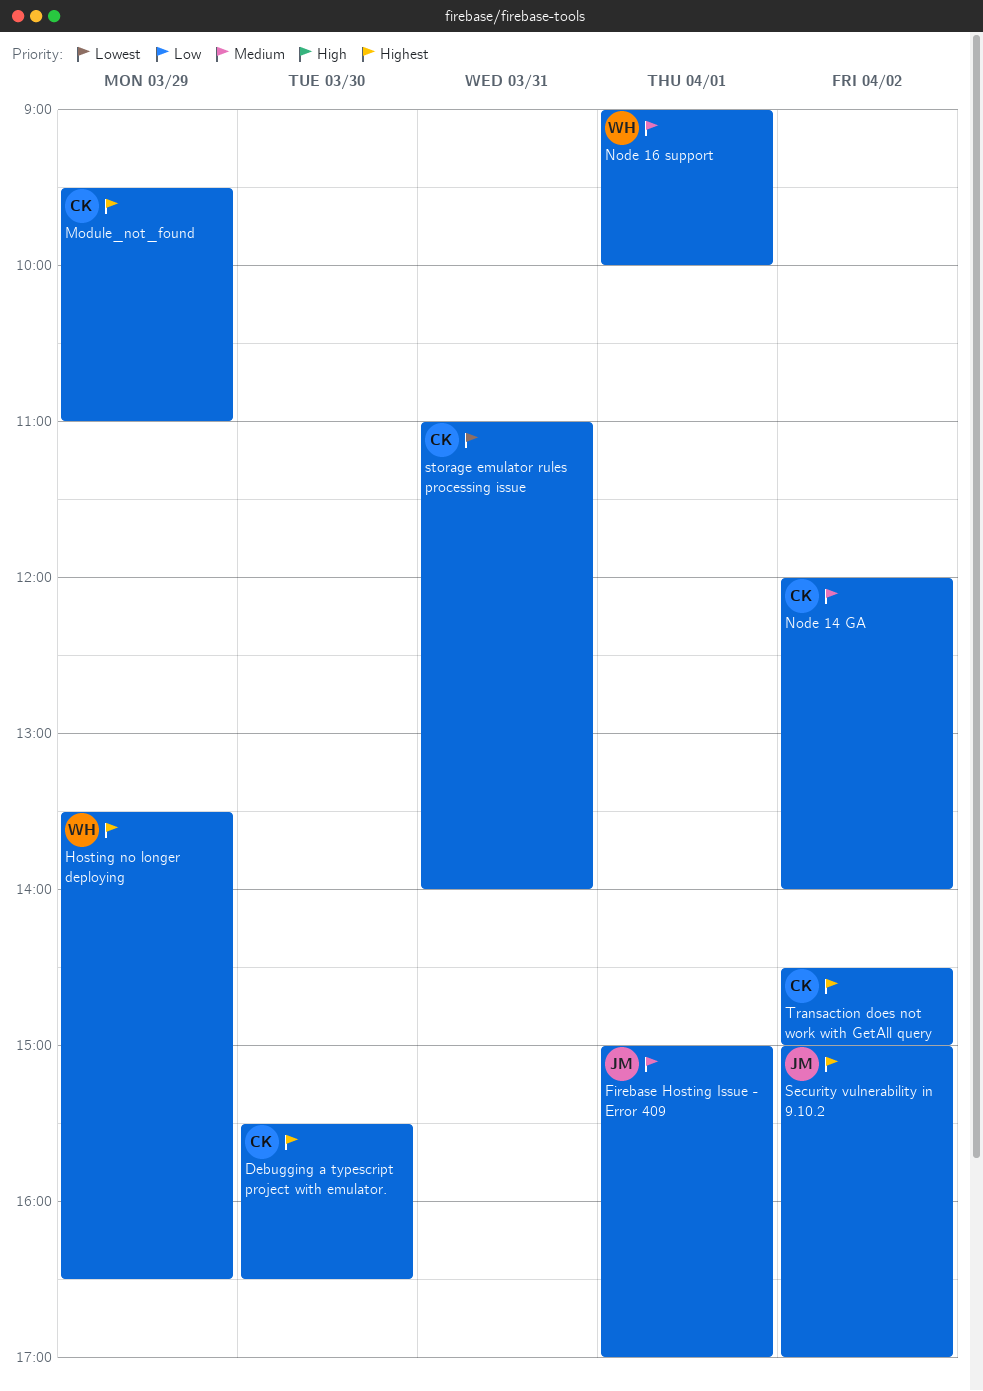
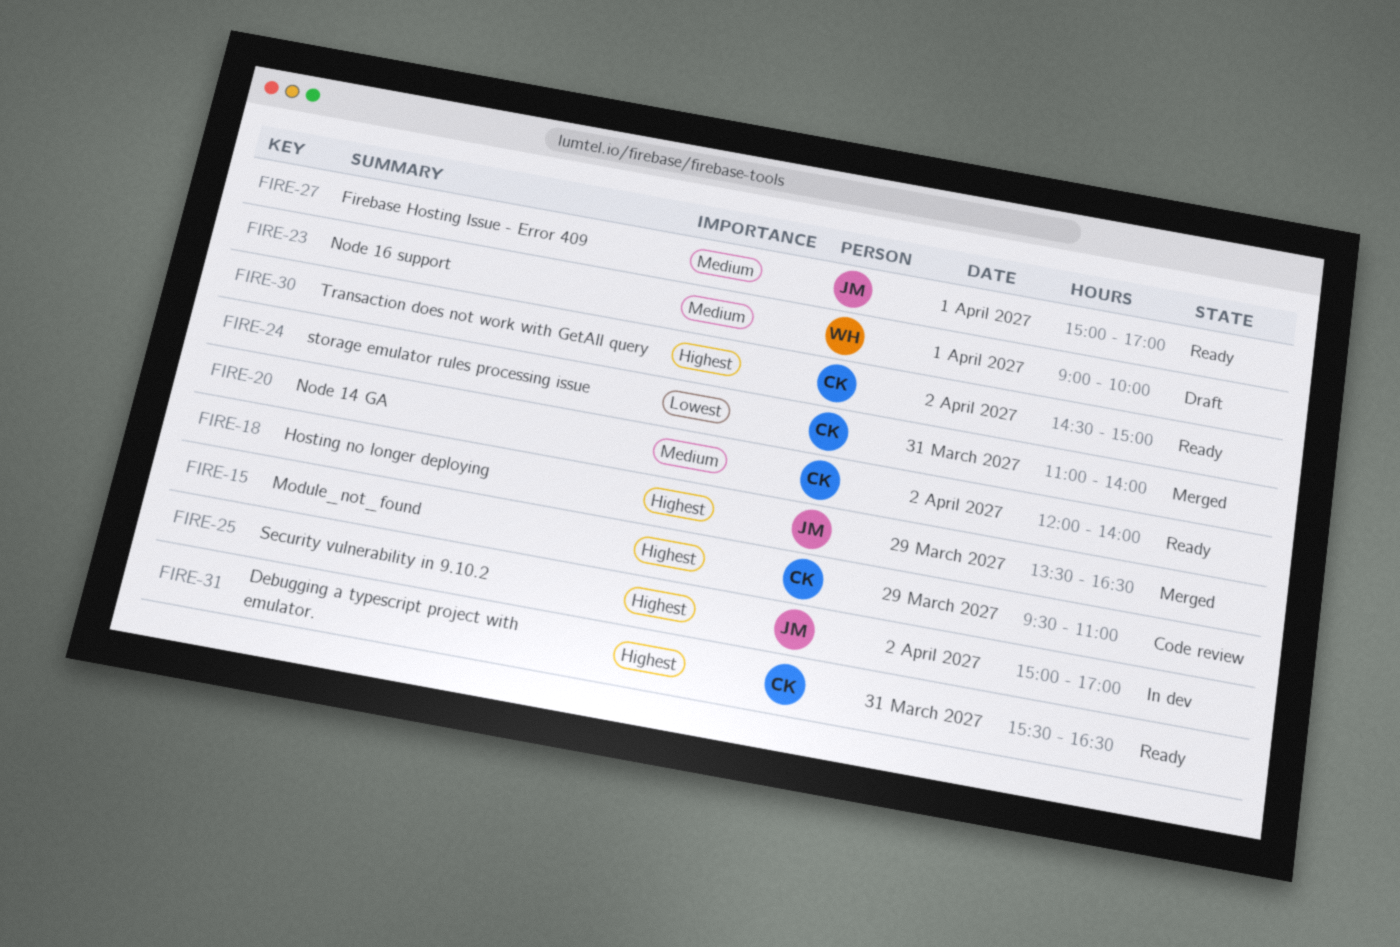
Debugging a typescript project with emulator., day: Mar 30 -> Mar 31
Hosting no longer deploying, owner: WH -> JM

